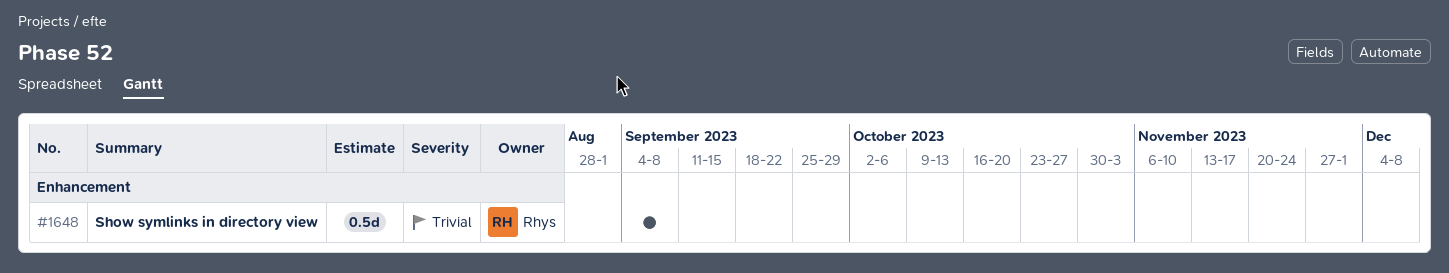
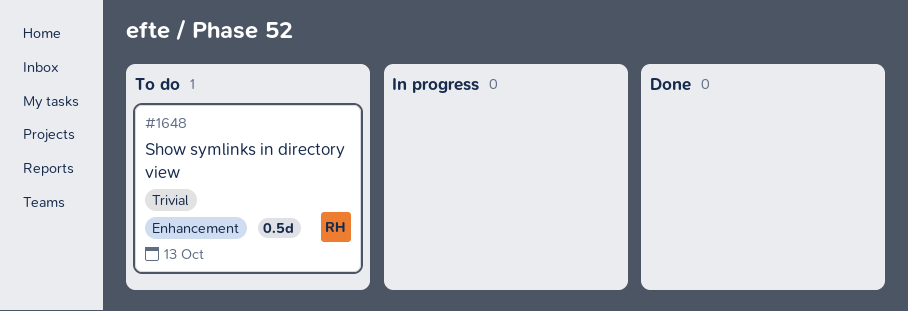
#1648, due: Sep 8 -> Oct 13

